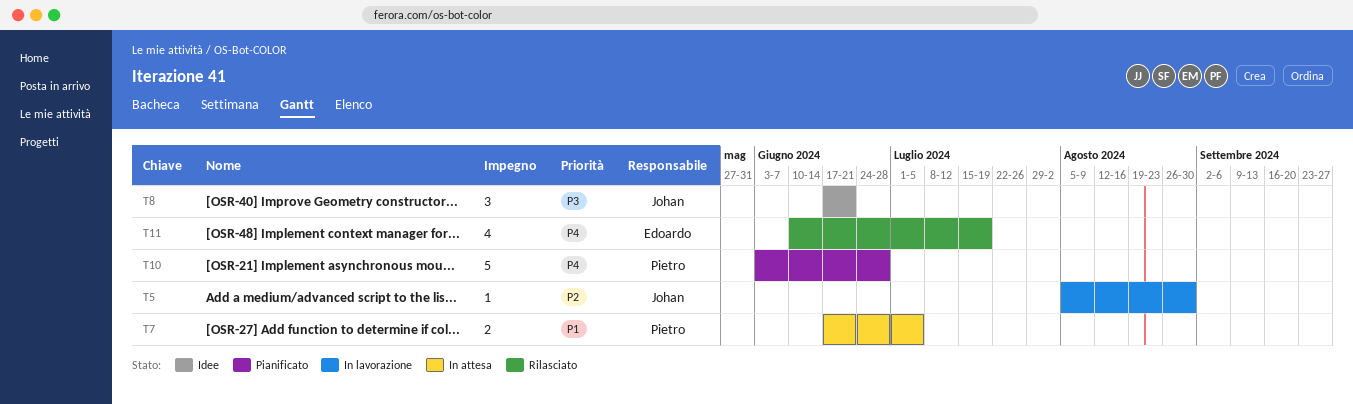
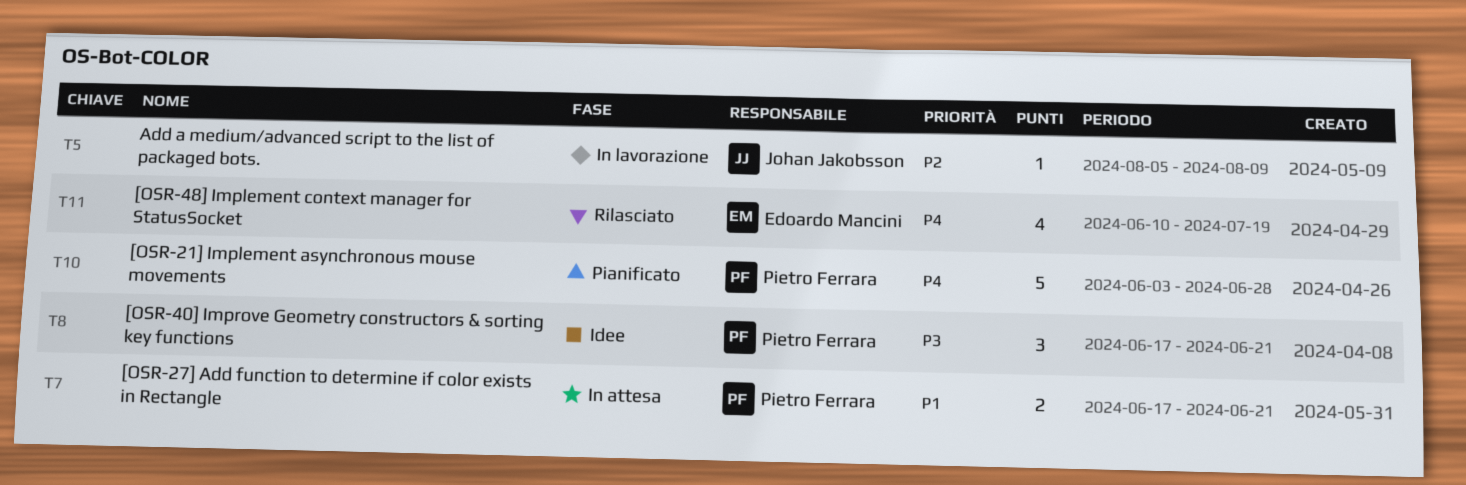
T5, due: Aug 30 -> Aug 9
T7, due: Jul 5 -> Jun 21
T8, owner: Johan Jakobsson -> Pietro Ferrara

